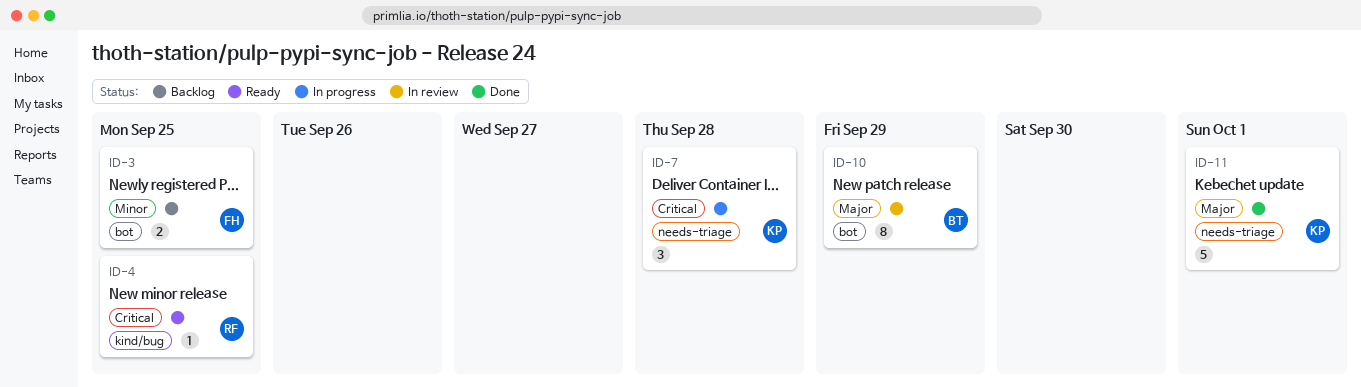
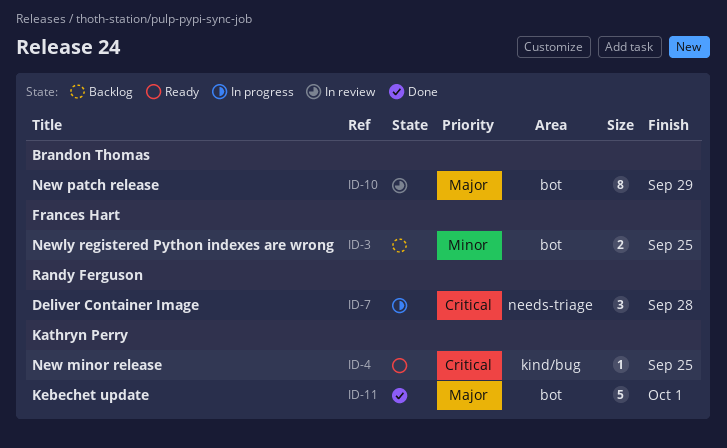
ID-4, owner: Randy Ferguson -> Kathryn Perry
ID-7, owner: Kathryn Perry -> Randy Ferguson
ID-11, label: needs-triage -> bot

